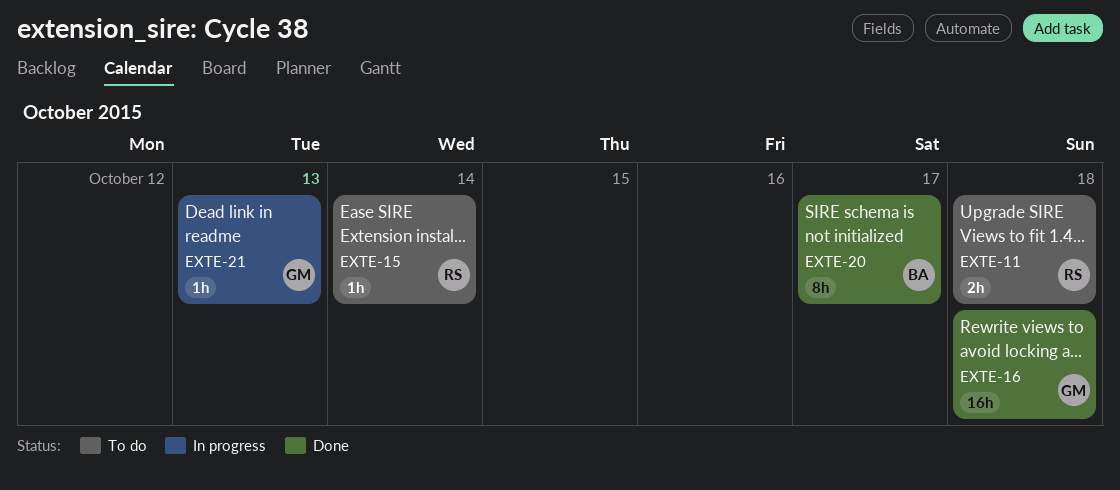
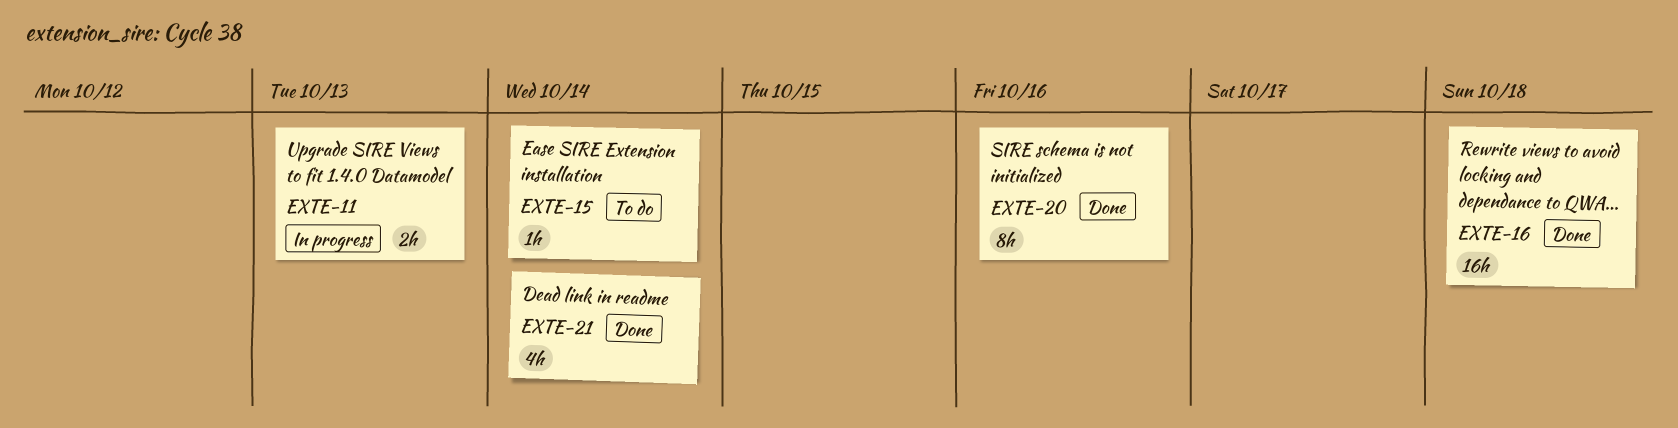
EXTE-11, status: To do -> In progress
EXTE-11, due: Oct 18 -> Oct 13
EXTE-20, due: Oct 17 -> Oct 16
EXTE-21, status: In progress -> Done
EXTE-21, estimate: 1h -> 4h
EXTE-21, due: Oct 13 -> Oct 14

